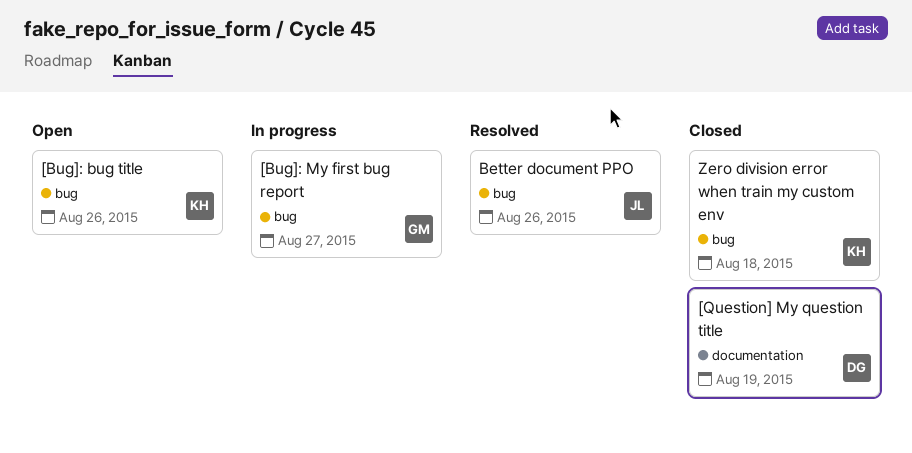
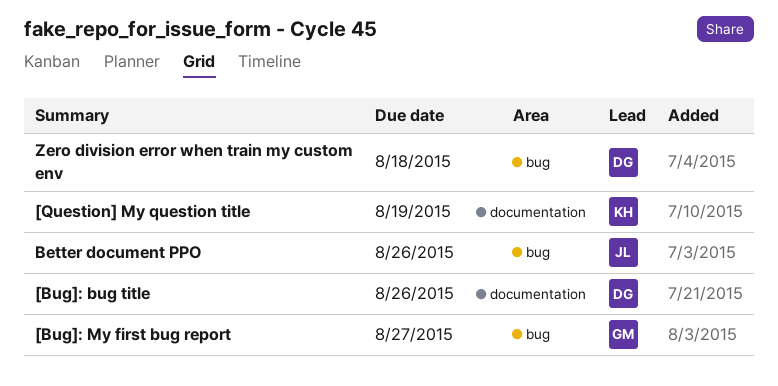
[Bug]: bug title, owner: KH -> DG
[Bug]: bug title, label: bug -> documentation
[Question] My question title, owner: DG -> KH
Zero division error when train my custom env, owner: KH -> DG

